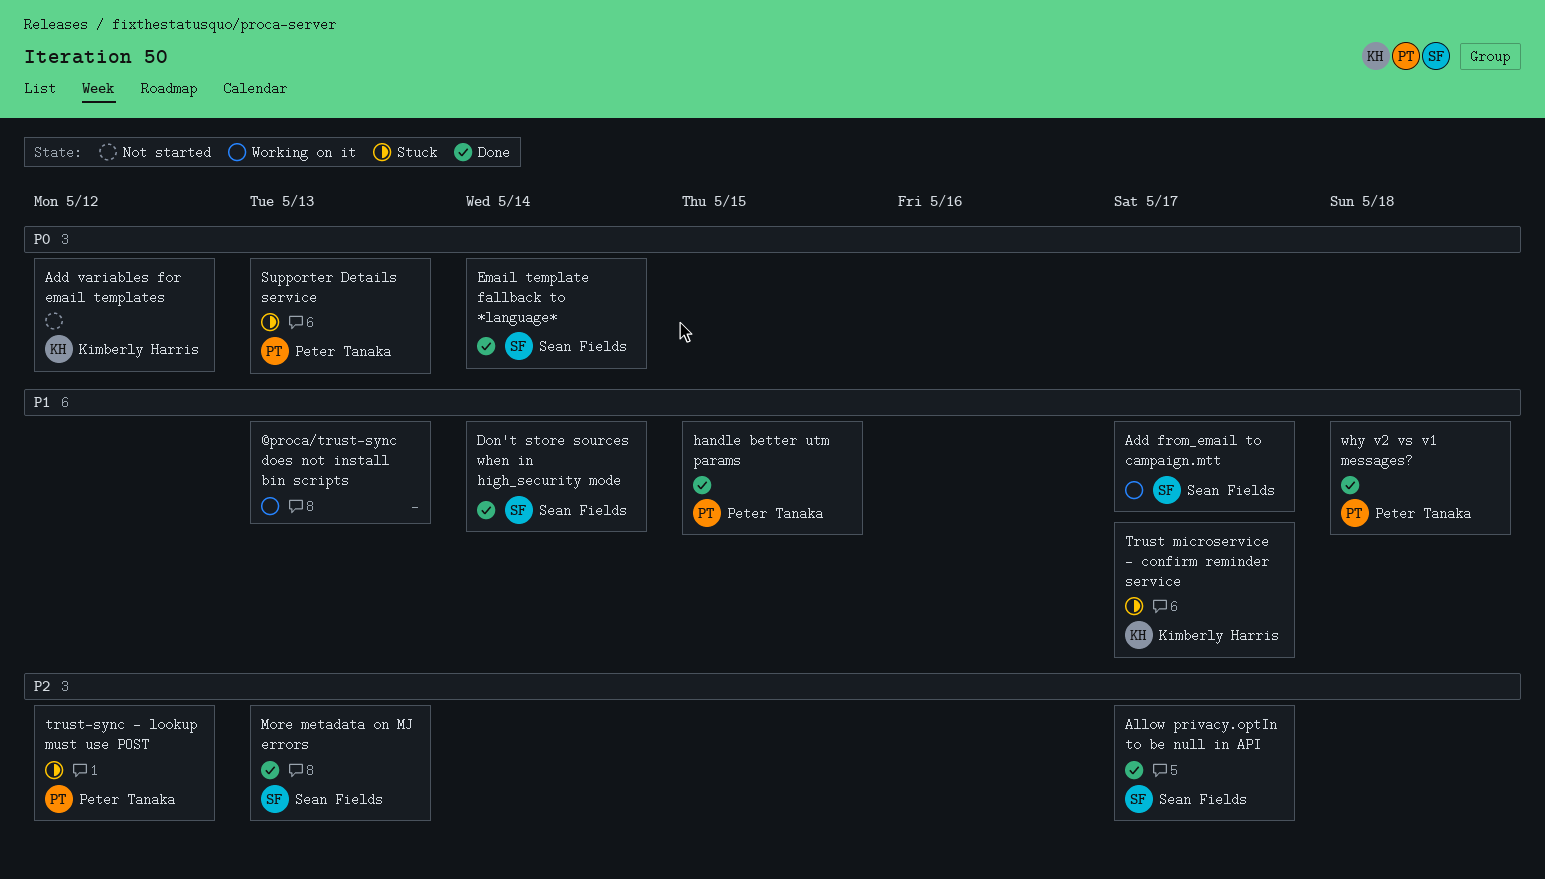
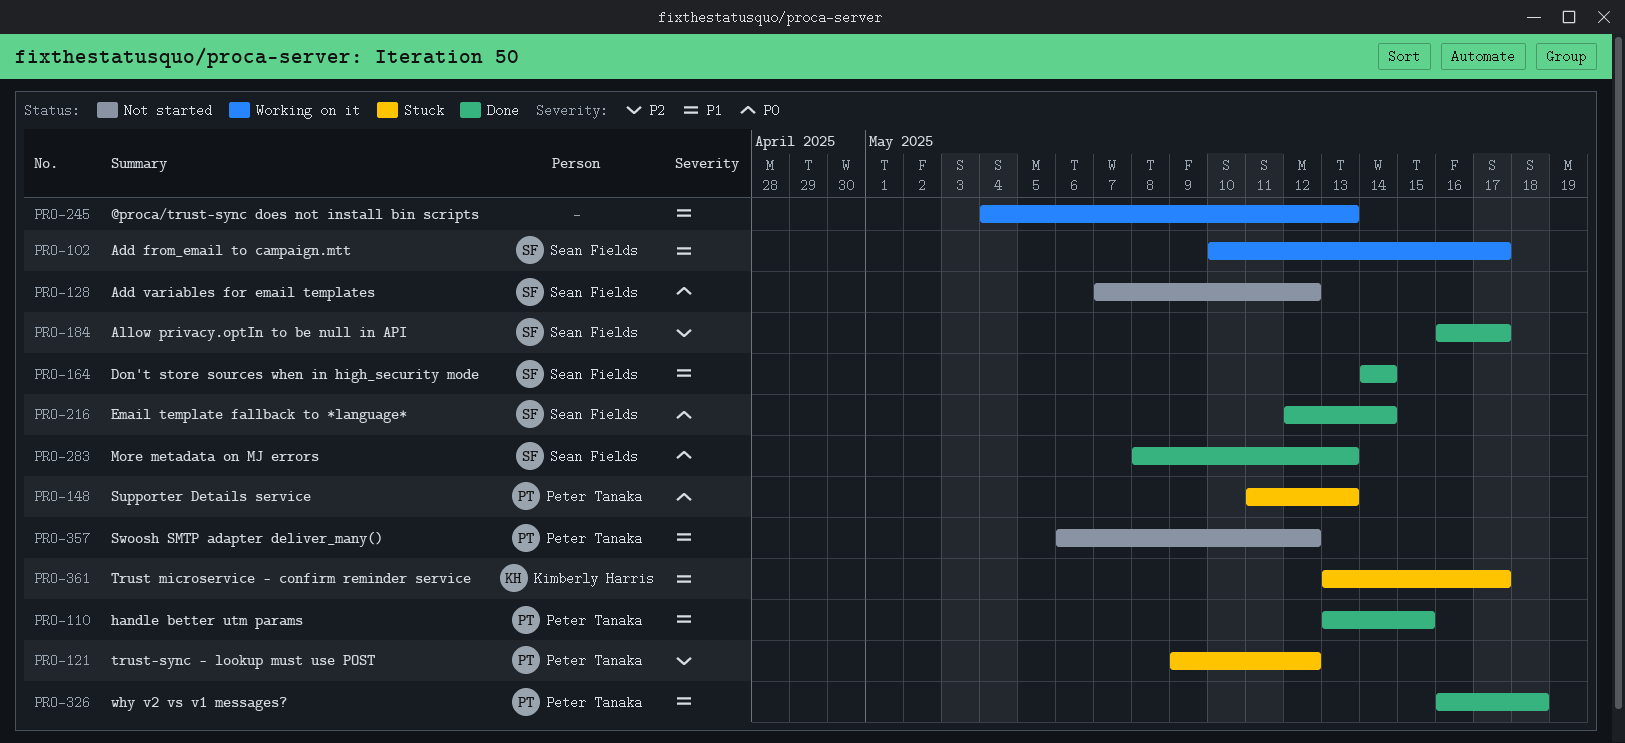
Add variables for email templates, owner: Kimberly Harris -> Sean Fields
More metadata on MJ errors, priority: P2 -> P0
Swoosh SMTP adapter deliver_many(): none -> present

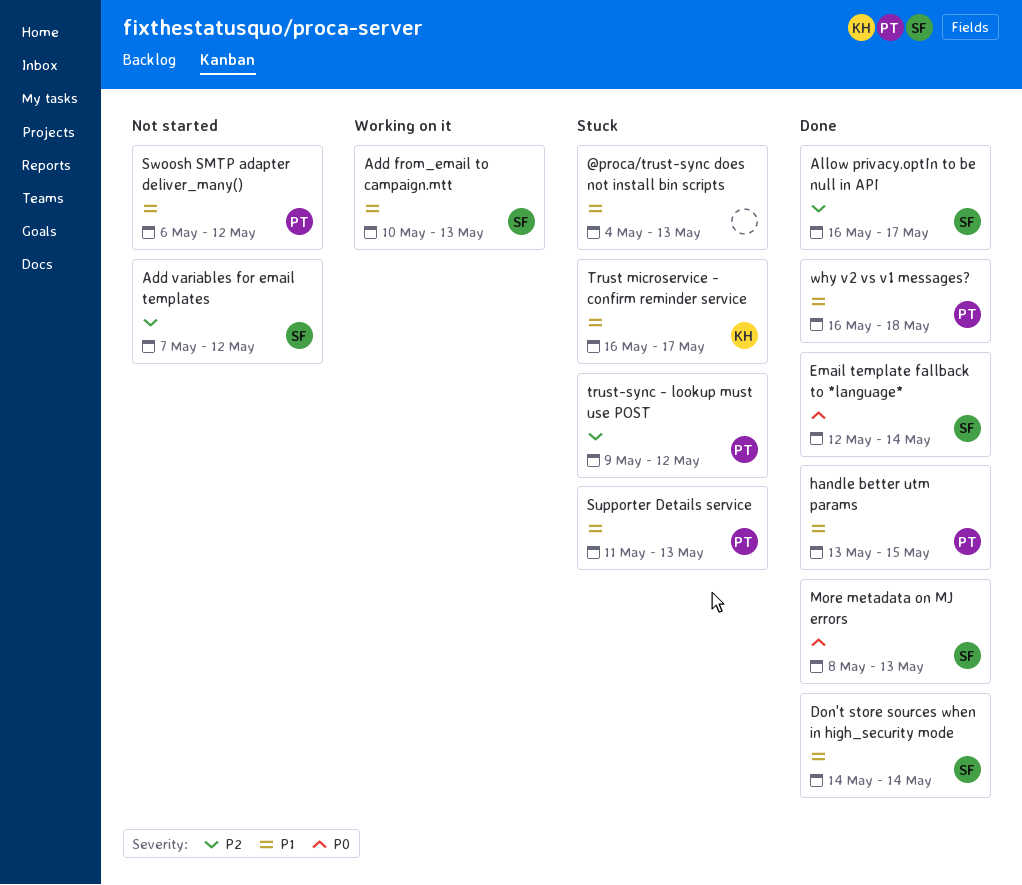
@proca/trust-sync does not install bin scripts, status: Working on it -> Stuck
Add from_email to campaign.mtt, due: May 17 -> May 13
Add variables for email templates, priority: P0 -> P2
Supporter Details service, priority: P0 -> P1
Trust microservice - confirm reminder service, start: May 13 -> May 16

